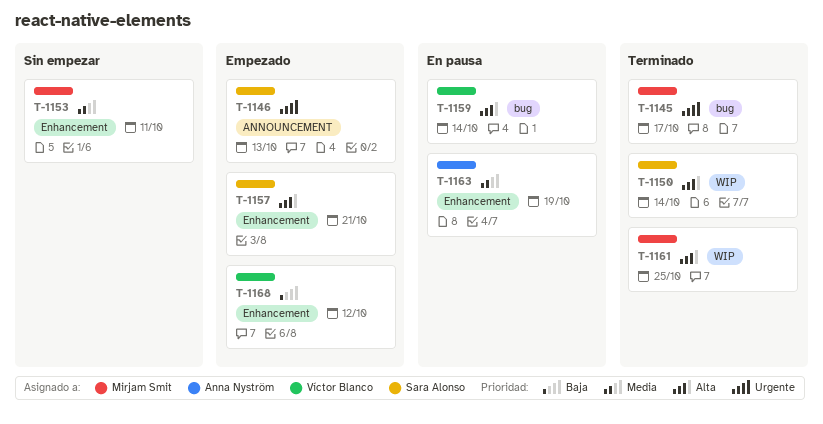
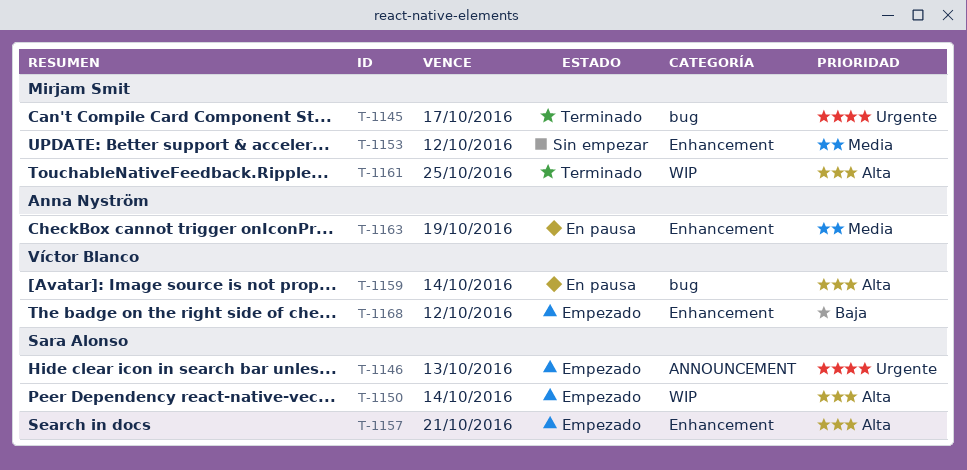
T-1150, status: Terminado -> Empezado
T-1153, due: Oct 11 -> Oct 12

